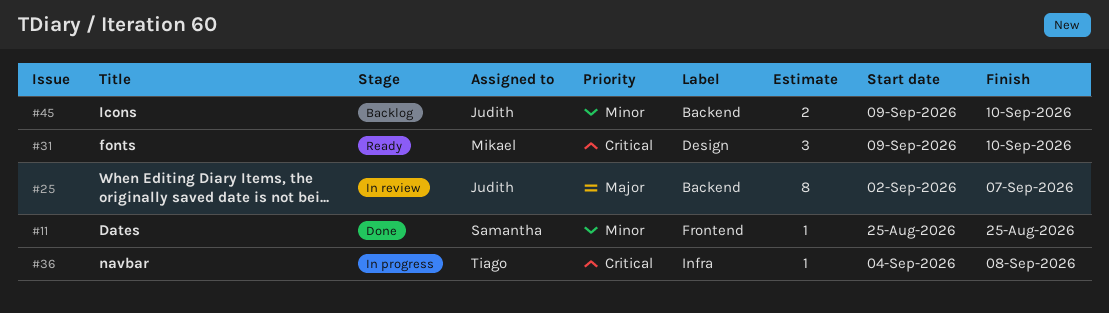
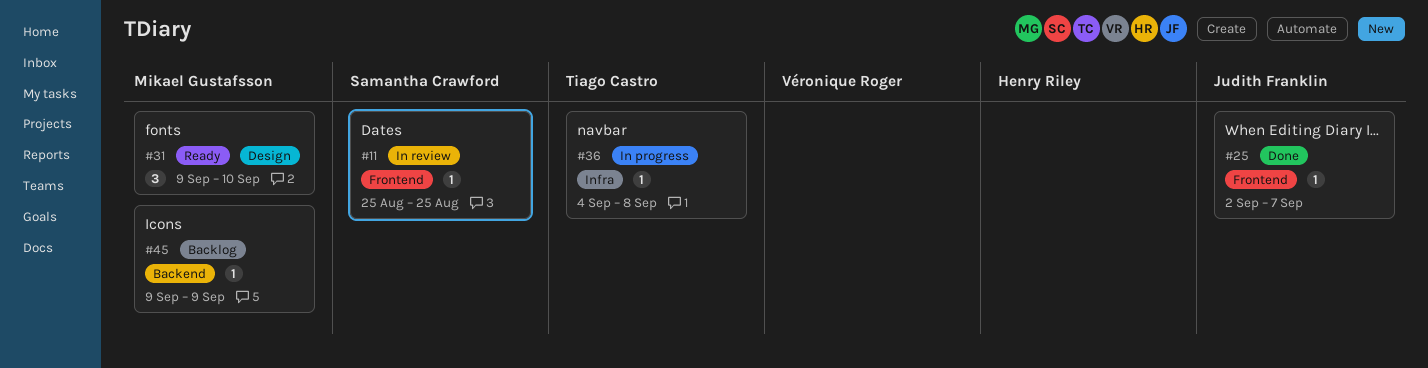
#11, status: Done -> In review
#25, status: In review -> Done
#25, label: Backend -> Frontend
#25, estimate: 8 -> 1
#45, owner: Judith Franklin -> Mikael Gustafsson
#45, estimate: 2 -> 1
#45, due: Sep 10 -> Sep 9

